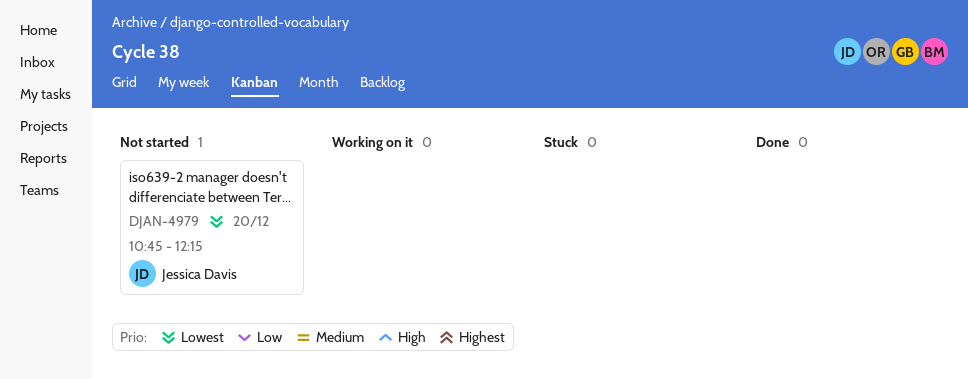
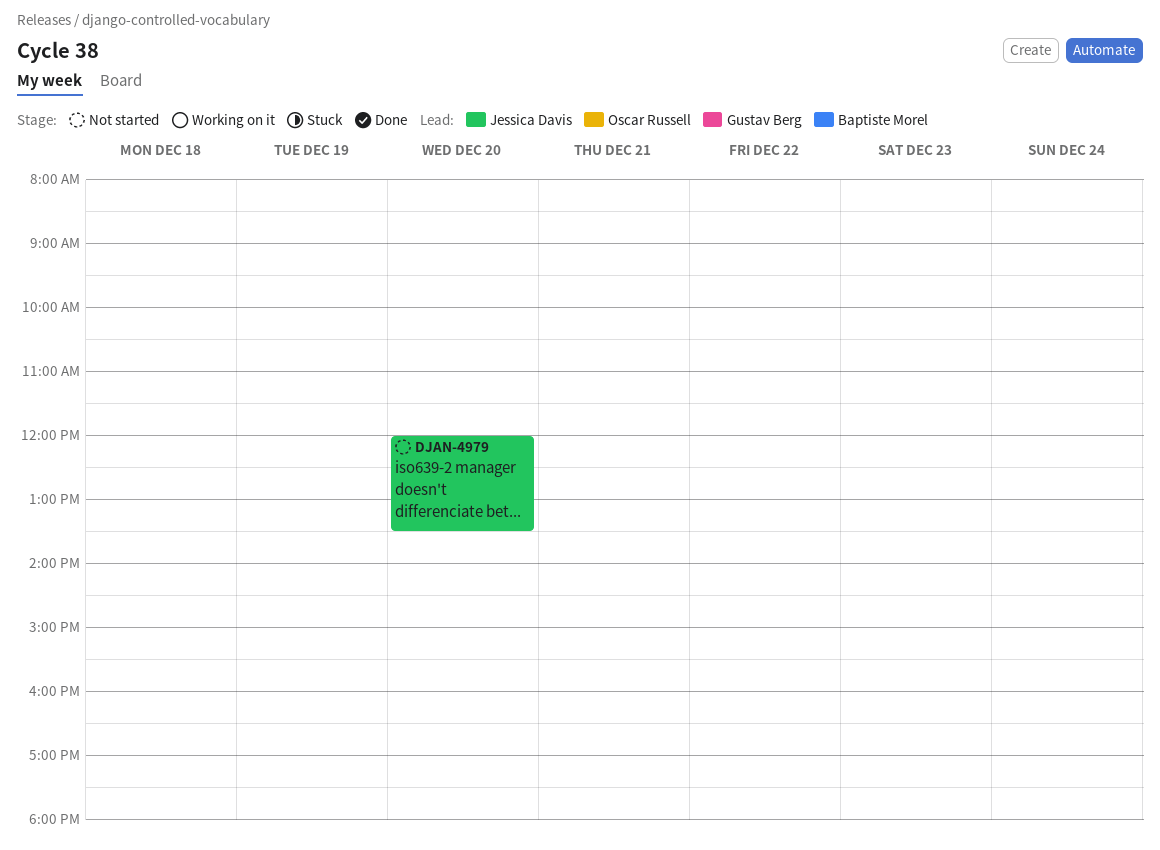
DJAN-4979, begins: 10:45 -> 12:00
DJAN-4979, ends: 12:15 -> 13:30

